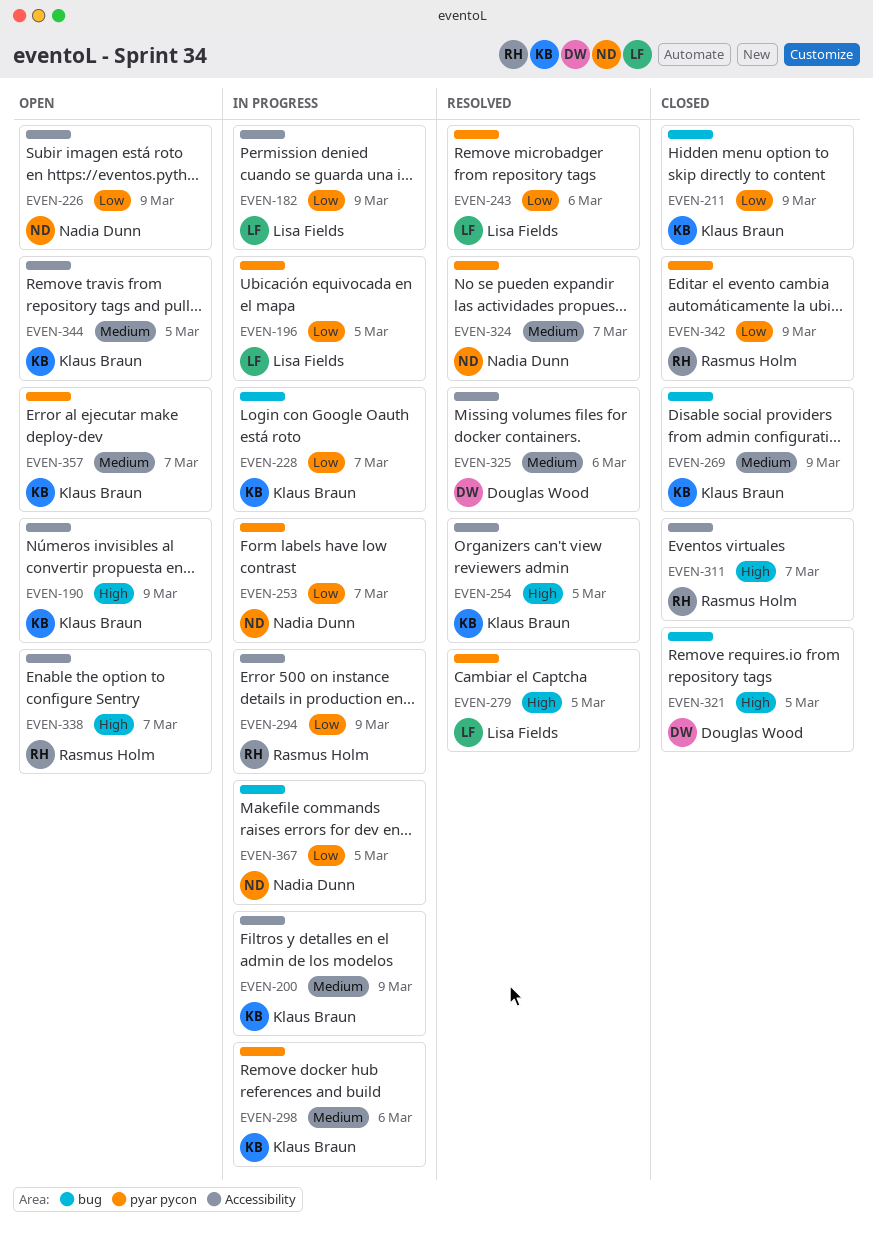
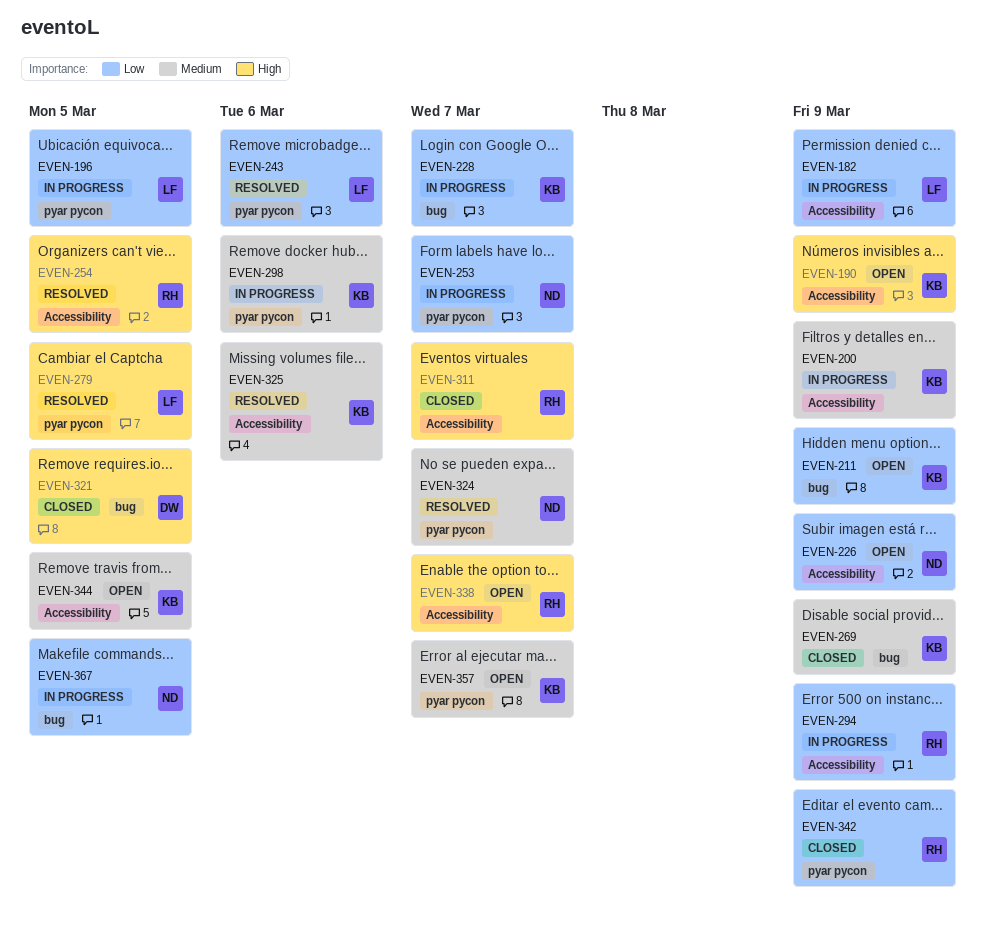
EVEN-211, status: Closed -> Open
EVEN-254, owner: Klaus Braun -> Rasmus Holm
EVEN-325, owner: Douglas Wood -> Klaus Braun

